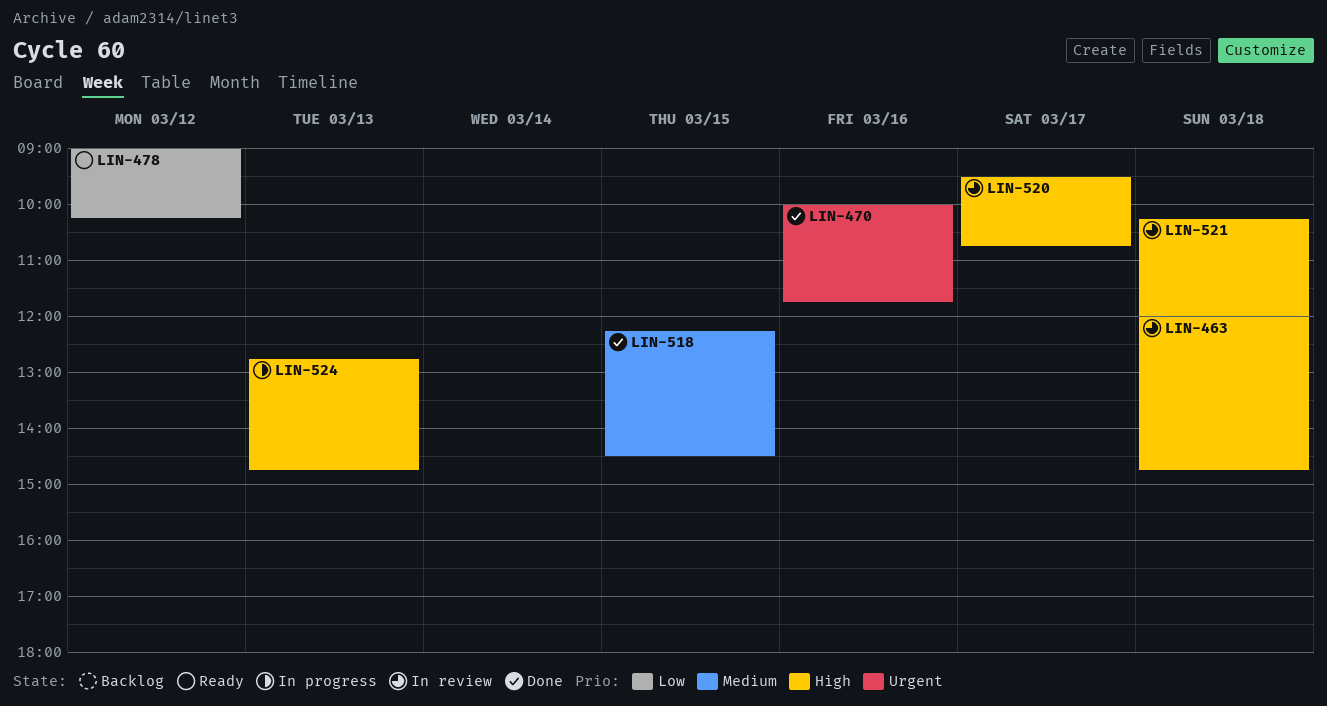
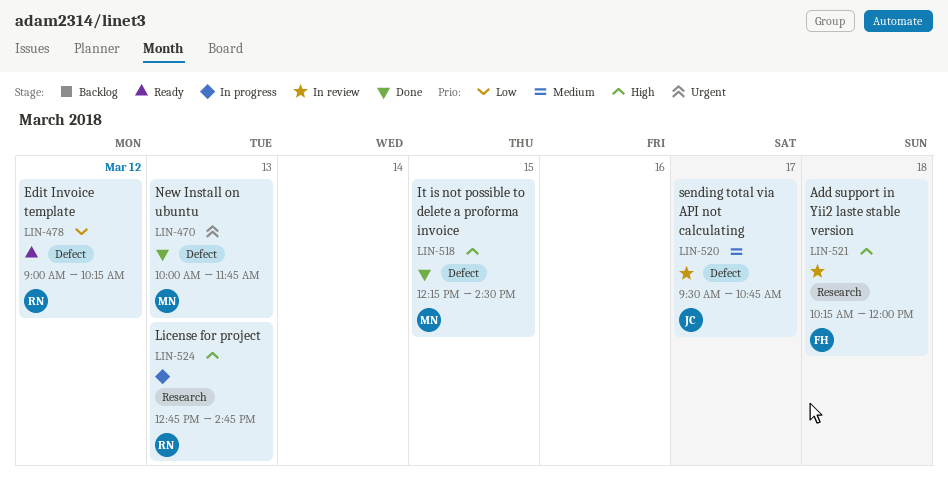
LIN-463: present -> none
LIN-470, day: Mar 16 -> Mar 13
LIN-518, priority: Medium -> High
LIN-520, priority: High -> Medium

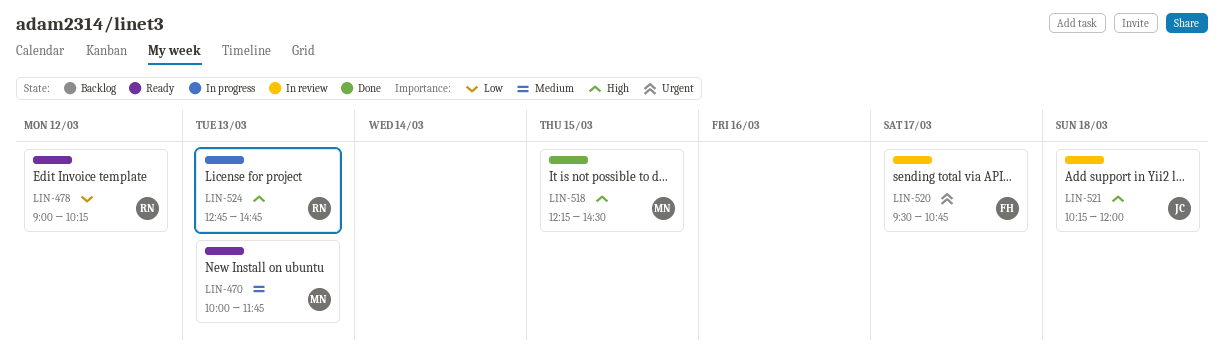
LIN-470, status: Done -> Ready
LIN-470, priority: Urgent -> Medium
LIN-520, owner: JC -> FH
LIN-520, priority: Medium -> Urgent
LIN-521, owner: FH -> JC

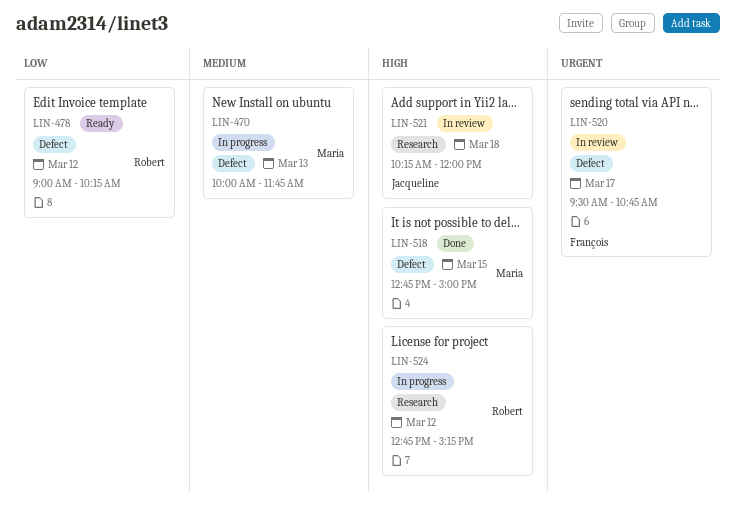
LIN-470, status: Ready -> In progress
LIN-518, begins: 12:15 -> 12:45
LIN-518, ends: 14:30 -> 15:00
LIN-524, day: Mar 13 -> Mar 12
LIN-524, ends: 14:45 -> 15:15

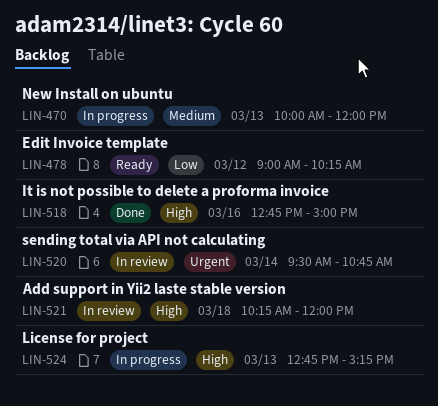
LIN-470, ends: 11:45 -> 12:00
LIN-518, day: Mar 15 -> Mar 16
LIN-520, day: Mar 17 -> Mar 14
LIN-524, day: Mar 12 -> Mar 13

